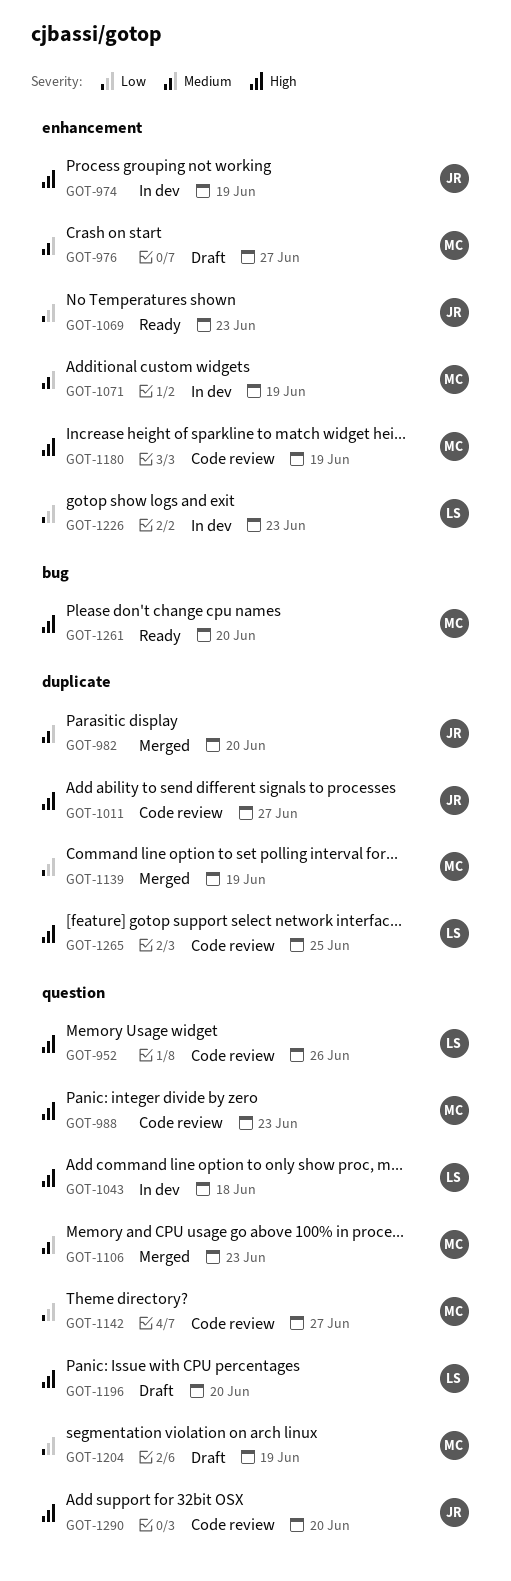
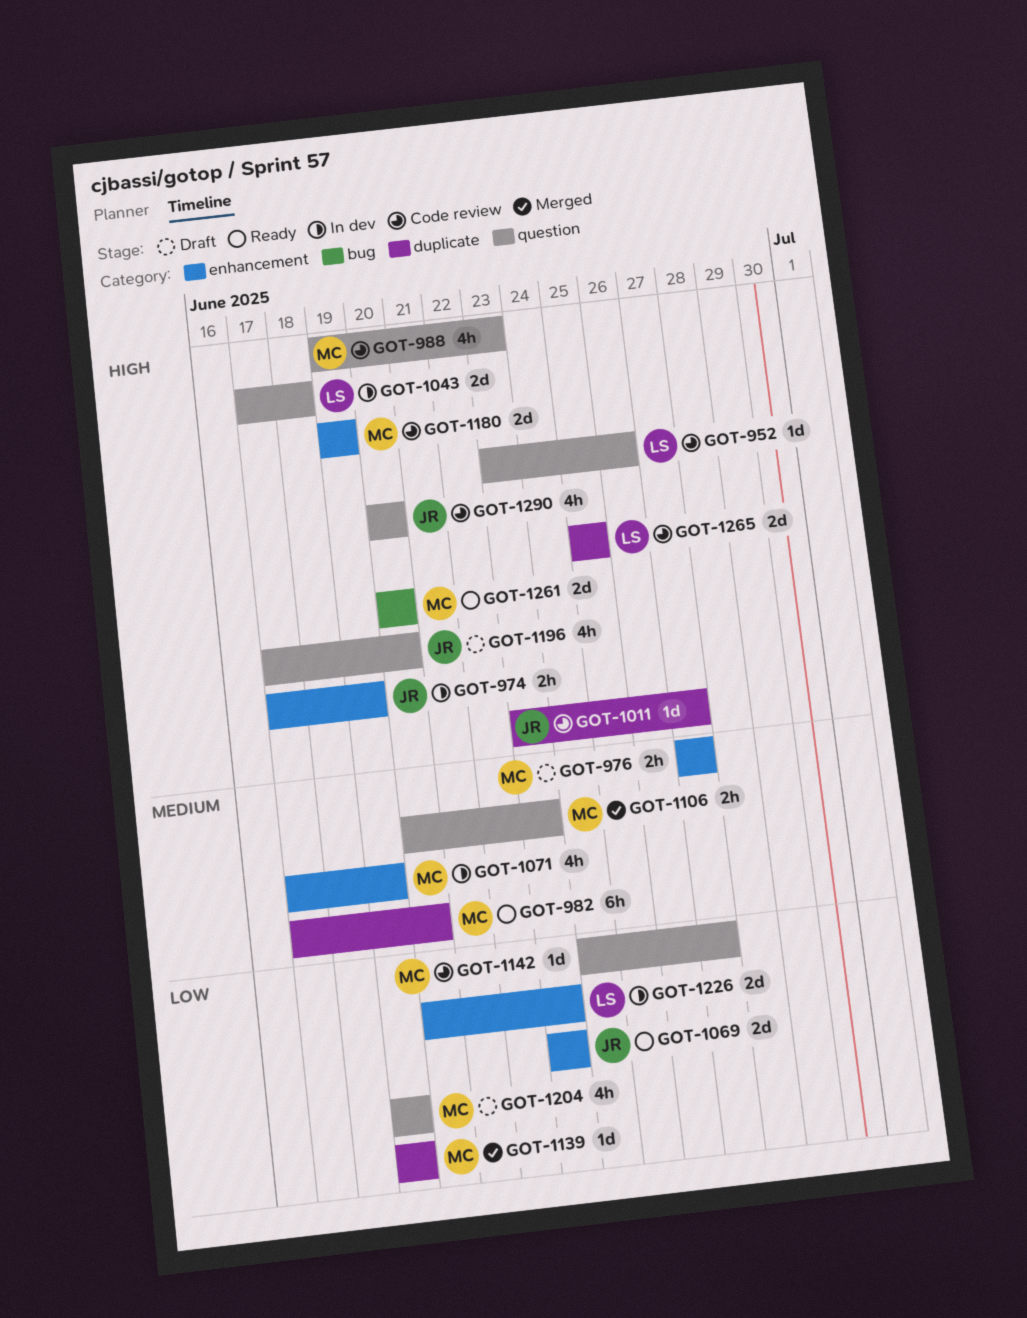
GOT-982, status: Merged -> Ready
GOT-982, owner: JR -> MC
GOT-1196, owner: LS -> JR

